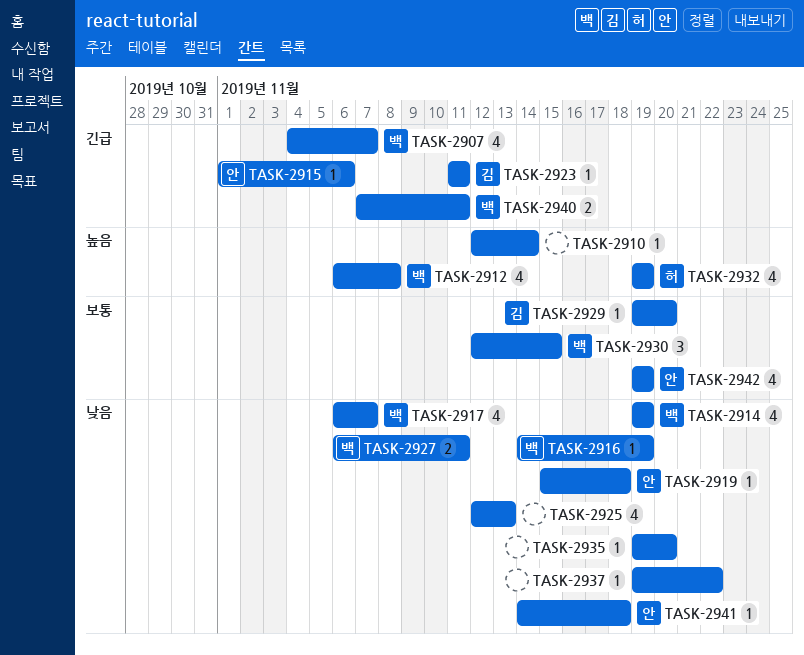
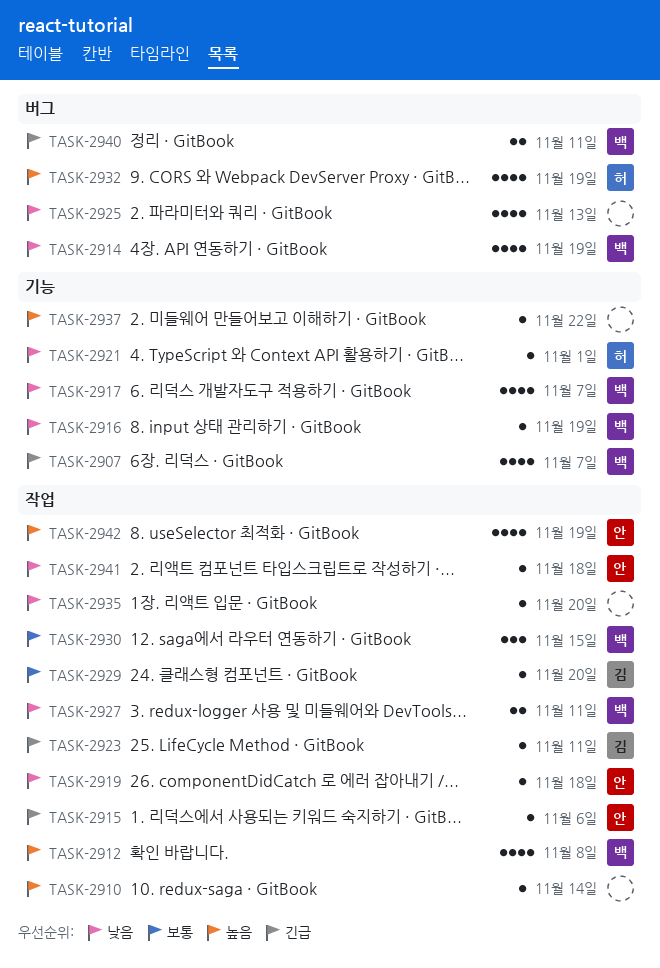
TASK-2921: none -> present
TASK-2937, priority: 낮음 -> 높음
TASK-2942, priority: 보통 -> 높음

